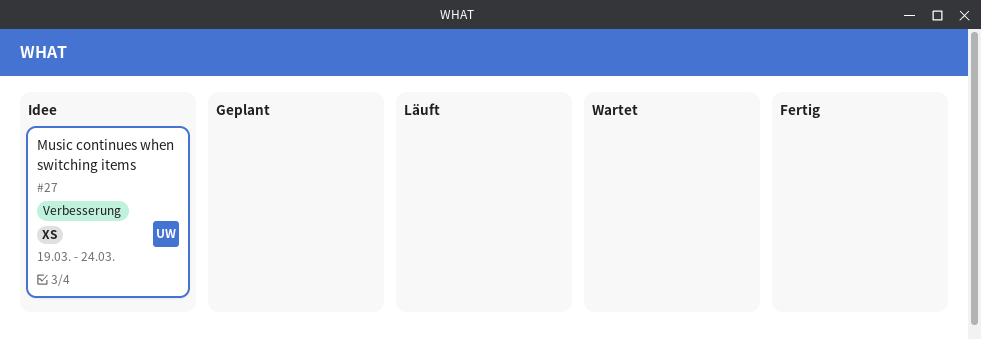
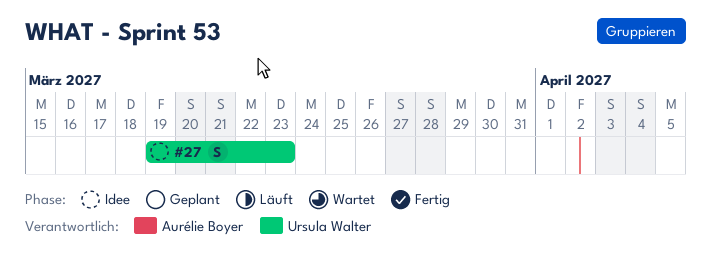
#27, estimate: XS -> S
#27, due: Mar 24 -> Mar 23

